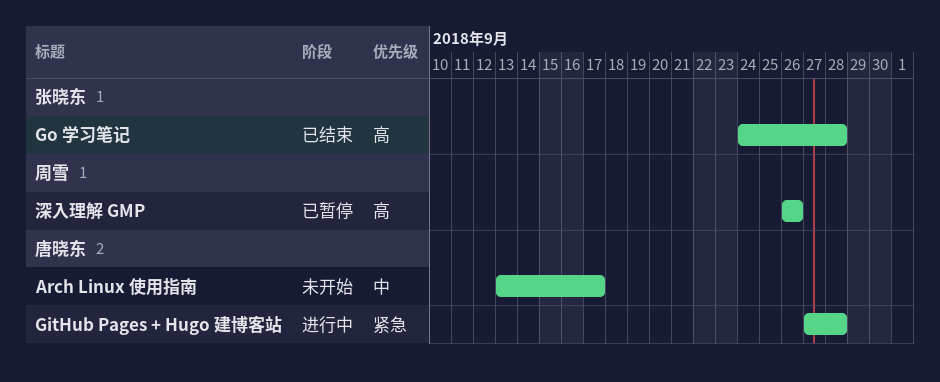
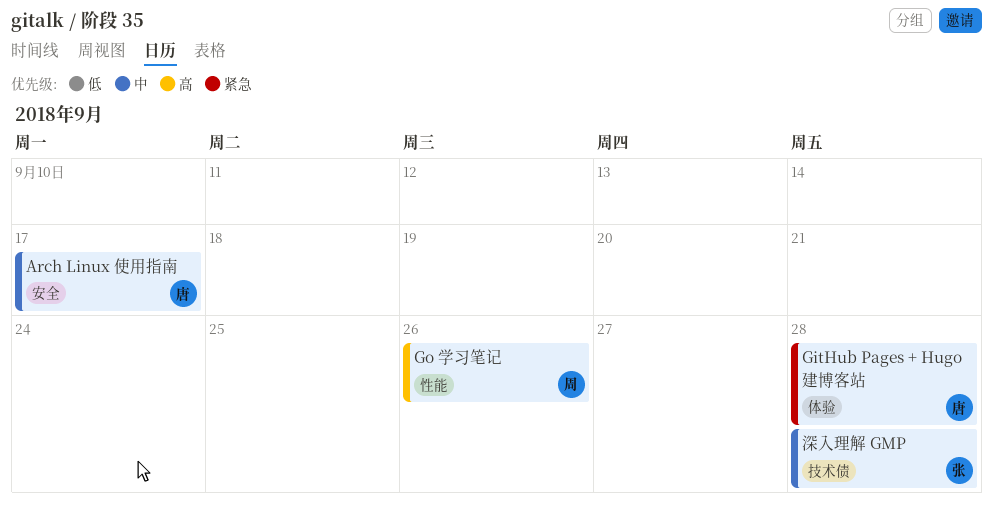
Go 学习笔记, owner: 张晓东 -> 周雪
Go 学习笔记, due: Sep 28 -> Sep 26
深入理解 GMP, owner: 周雪 -> 张晓东
深入理解 GMP, priority: 高 -> 中
深入理解 GMP, due: Sep 26 -> Sep 28

